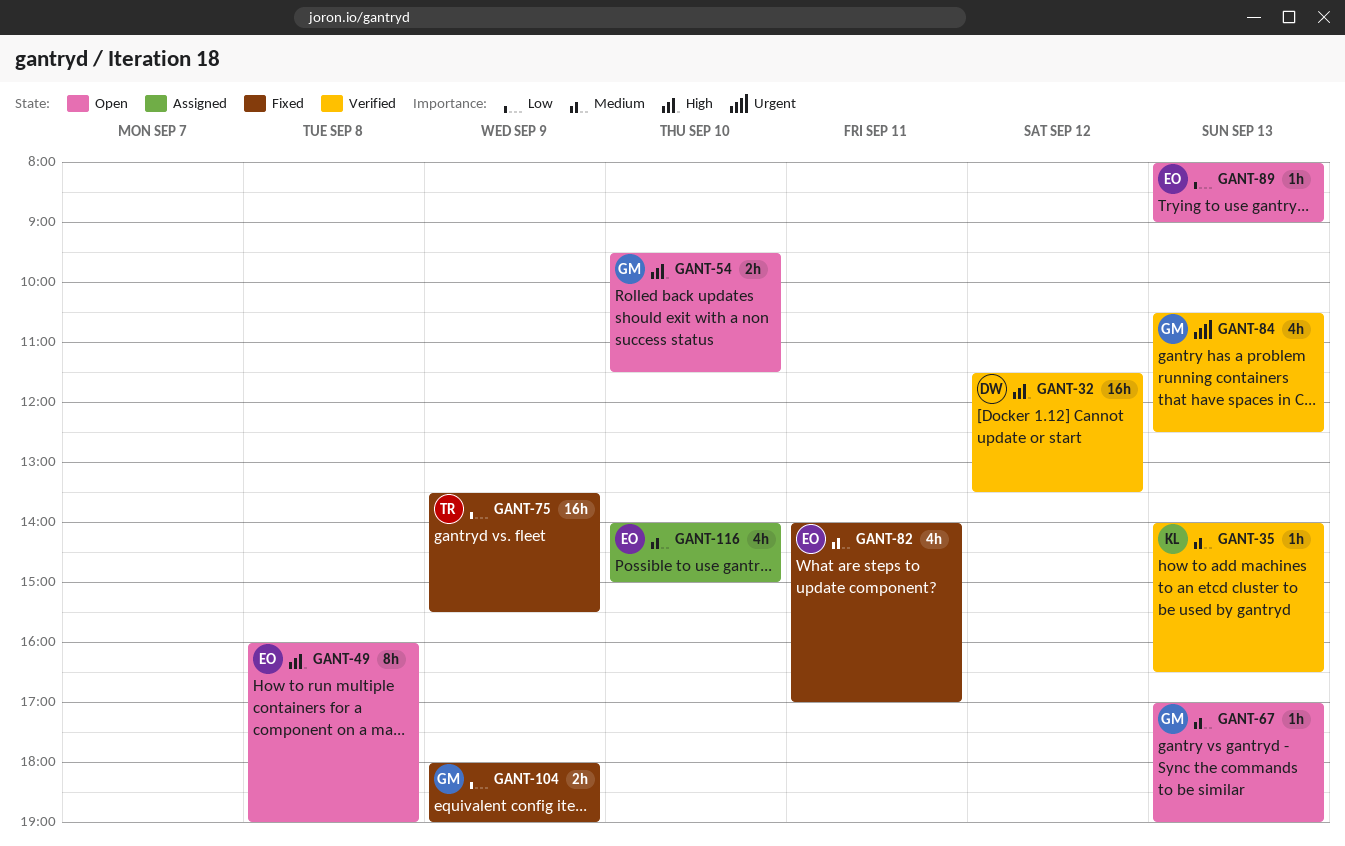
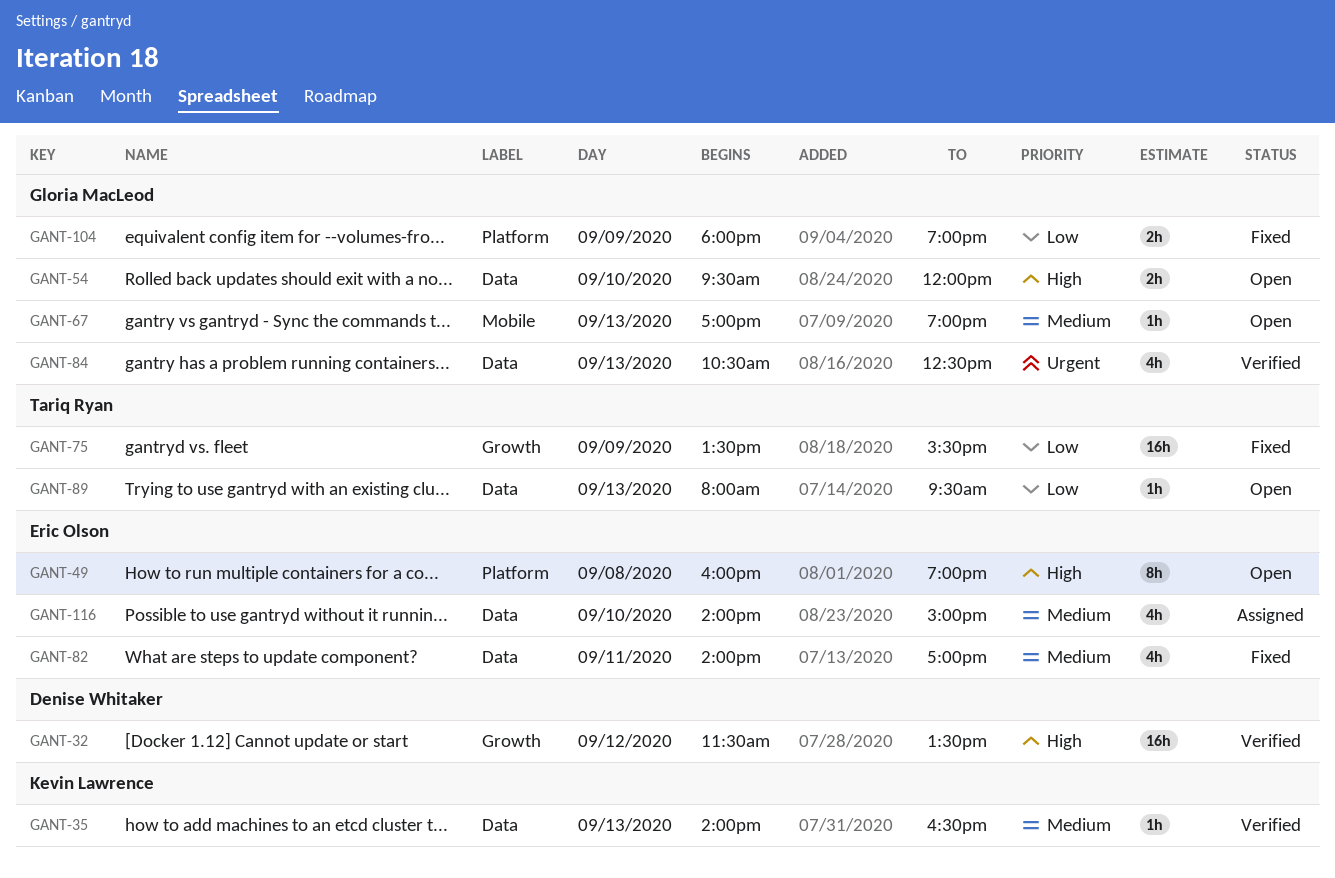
GANT-54, ends: 11:30 -> 12:00
GANT-89, owner: Eric Olson -> Tariq Ryan
GANT-89, ends: 09:00 -> 09:30

